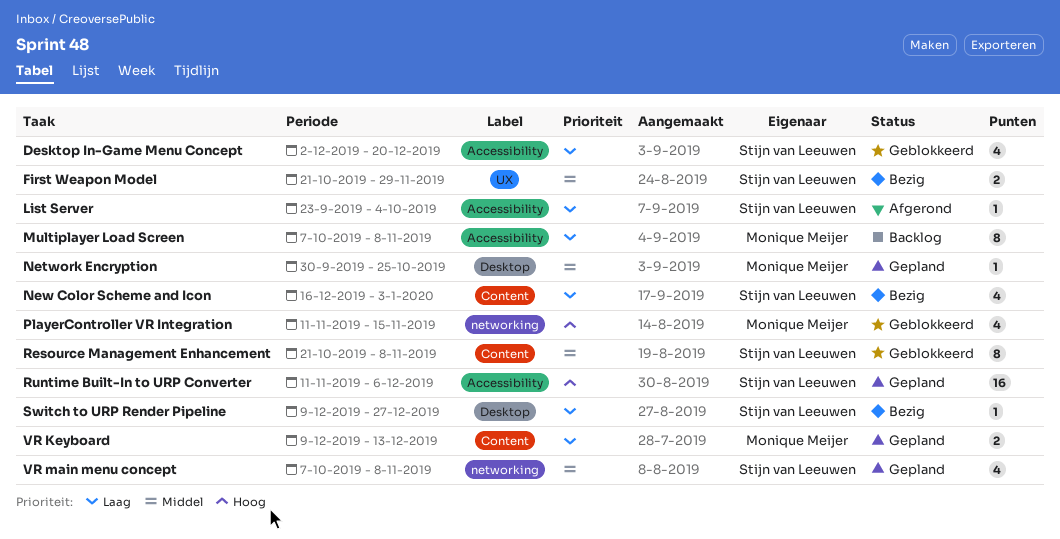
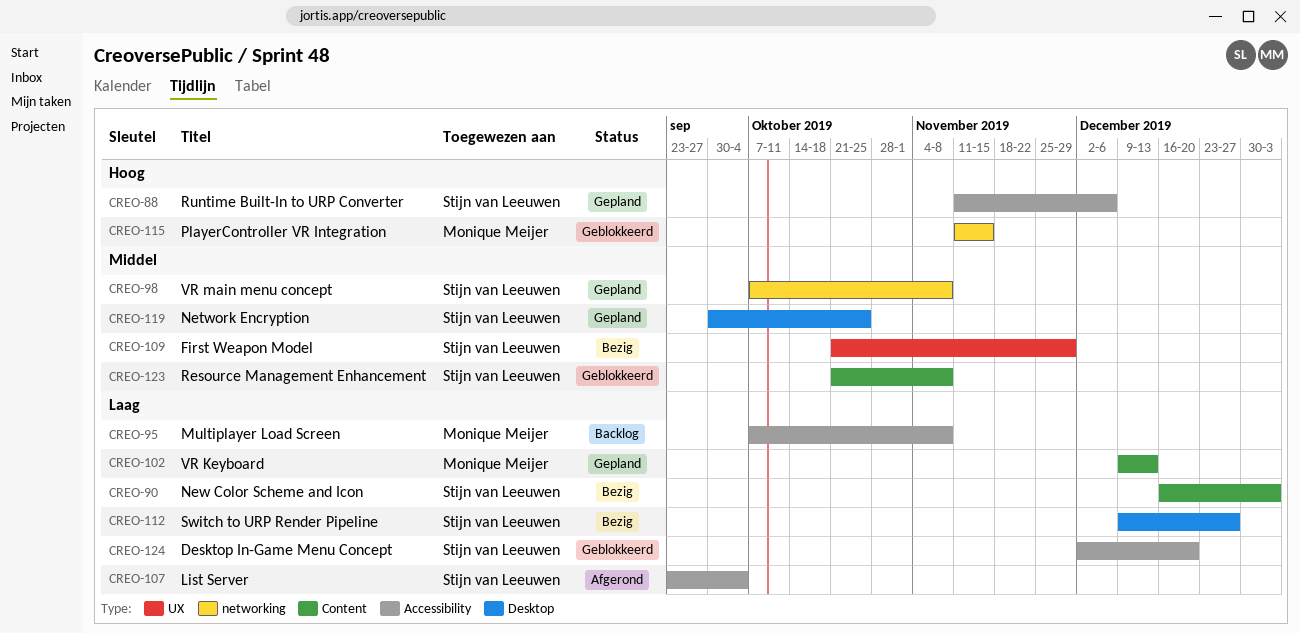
Network Encryption, owner: Monique Meijer -> Stijn van Leeuwen

